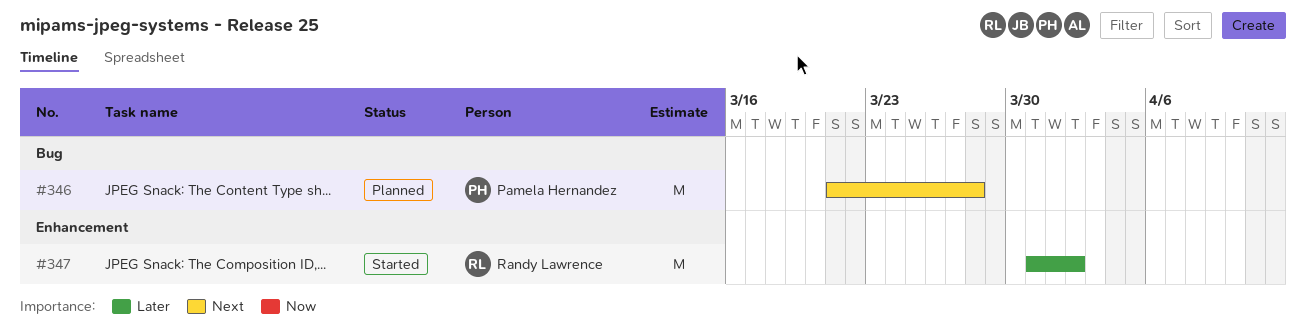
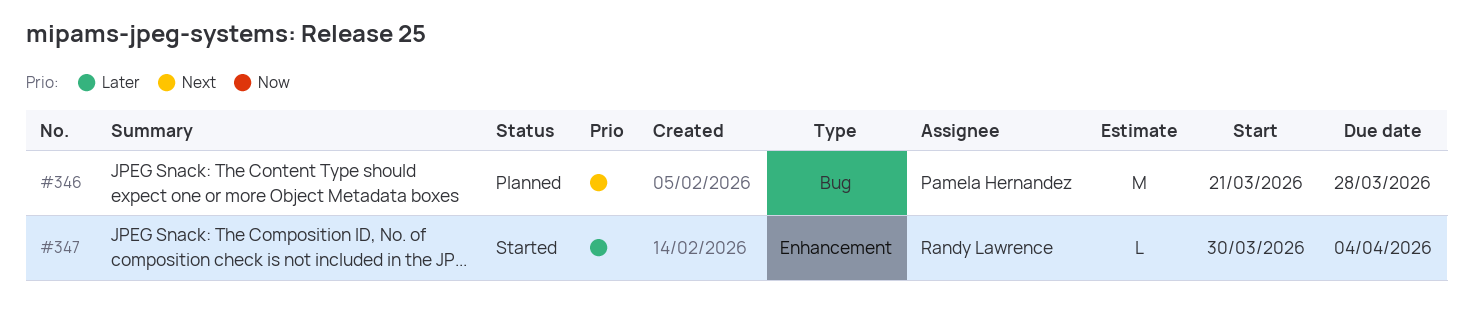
#347, estimate: M -> L
#347, start: Mar 31 -> Mar 30
#347, due: Apr 2 -> Apr 4

